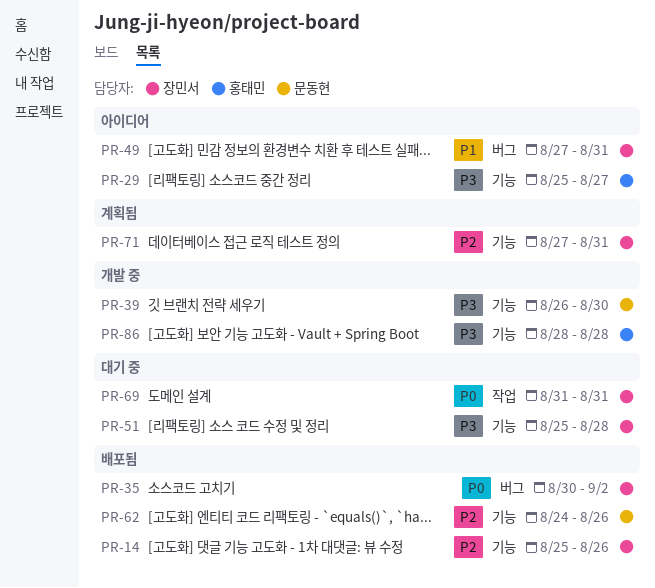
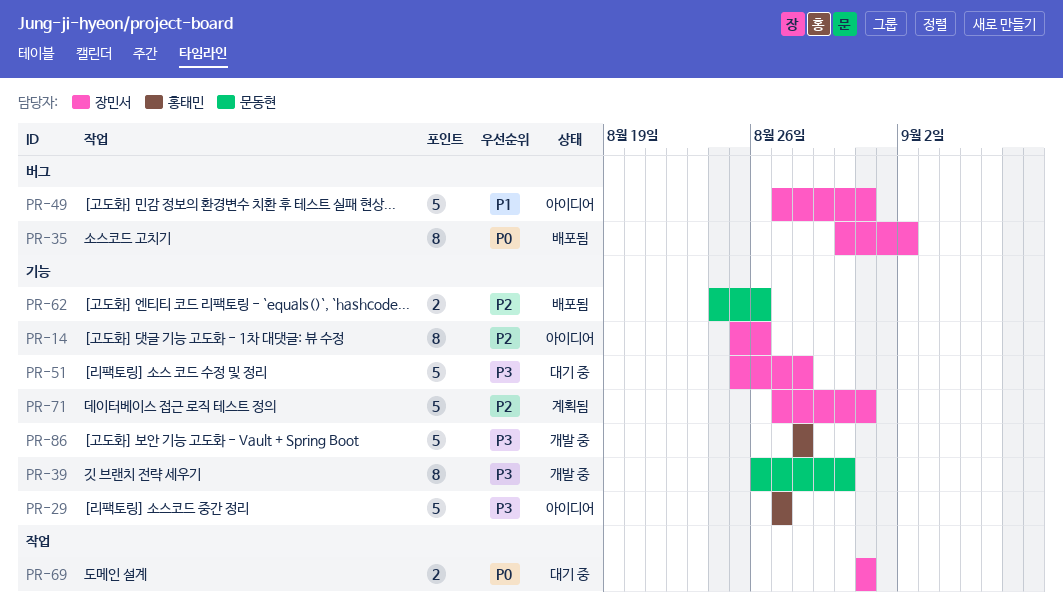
PR-14, status: 배포됨 -> 아이디어
PR-29, start: Aug 25 -> Aug 27

